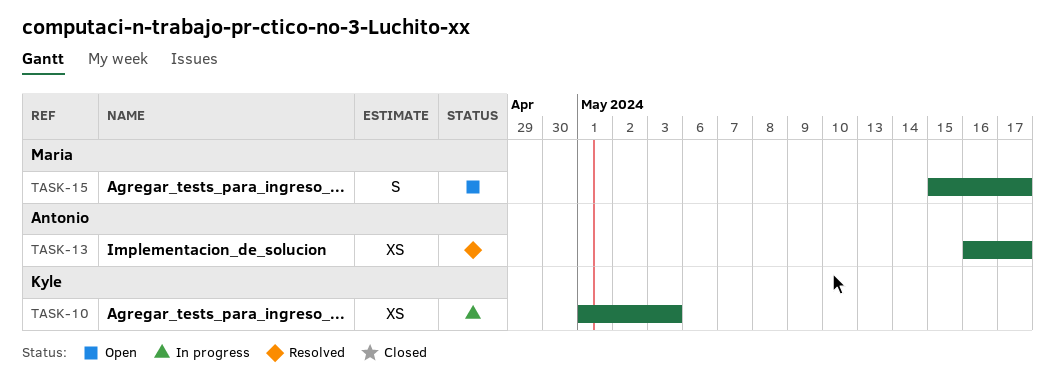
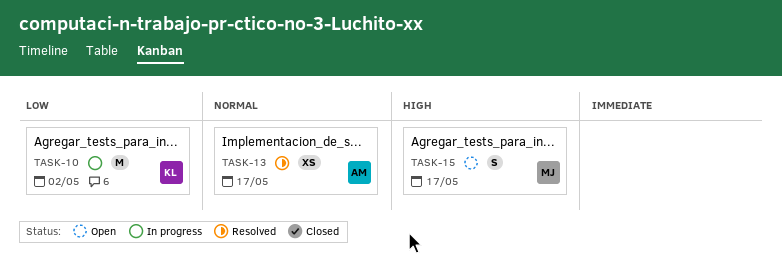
TASK-10, estimate: XS -> M
TASK-10, due: May 3 -> May 2

